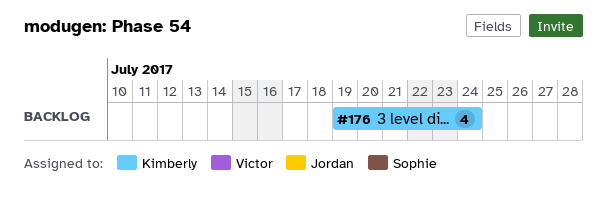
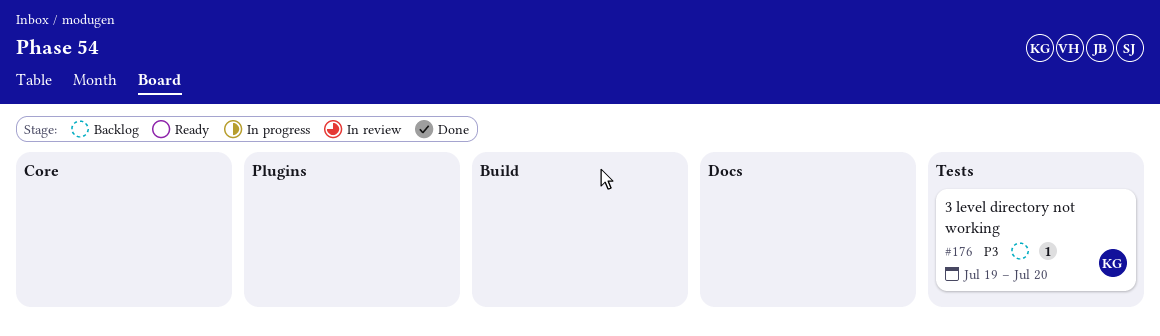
#176, estimate: 4 -> 1
#176, due: Jul 24 -> Jul 20

